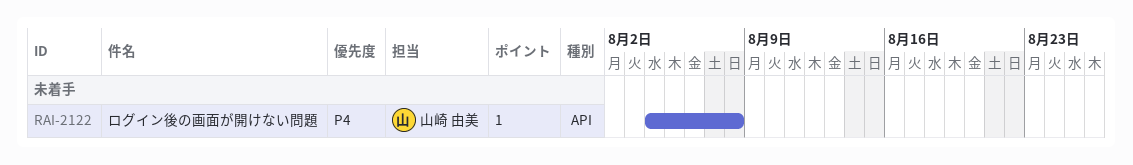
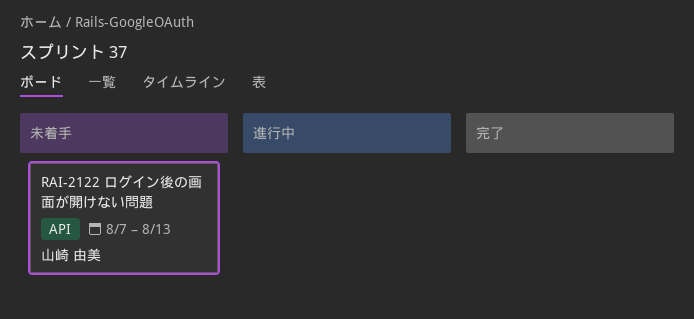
RAI-2122, start: Aug 4 -> Aug 7
RAI-2122, due: Aug 8 -> Aug 13

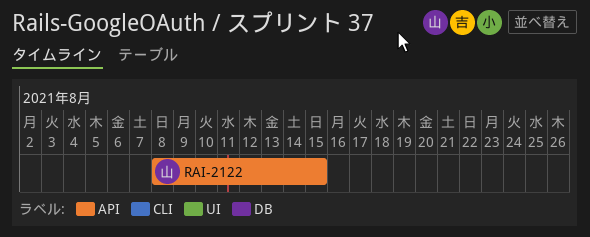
RAI-2122, start: Aug 7 -> Aug 8
RAI-2122, due: Aug 13 -> Aug 15

